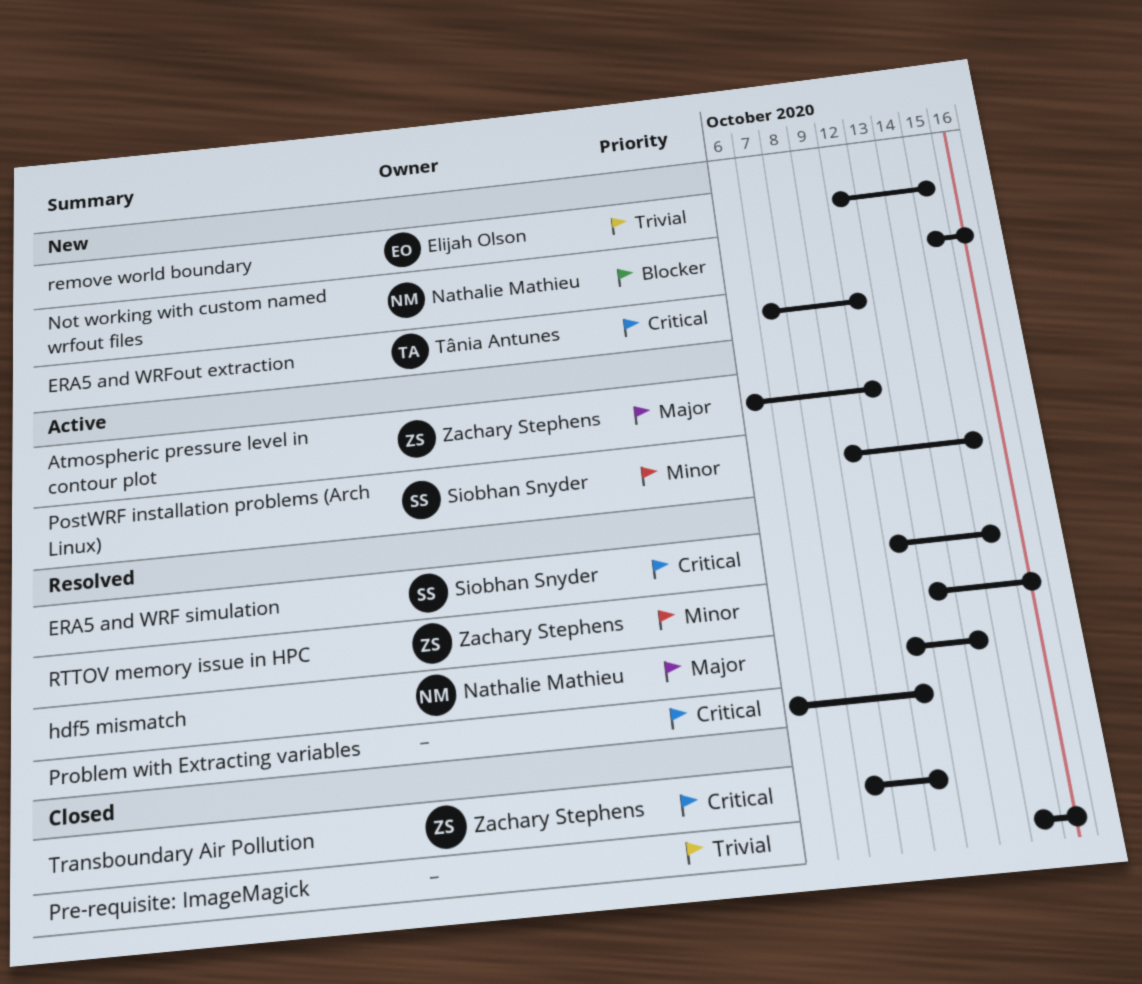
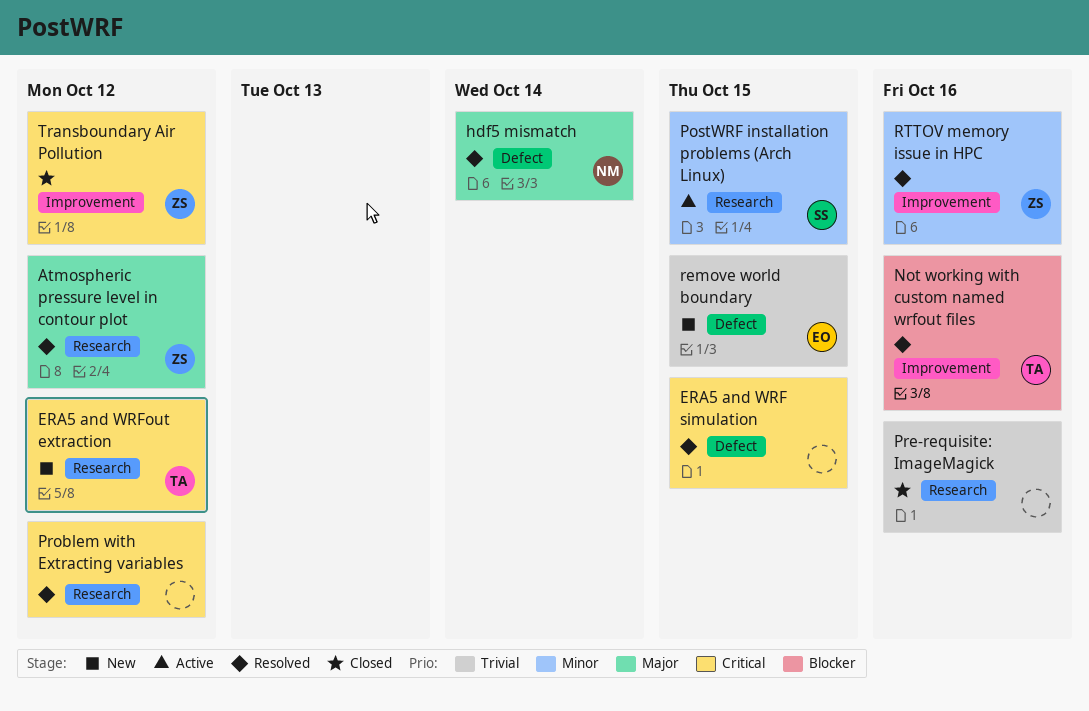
Atmospheric pressure level in contour plot, status: Active -> Resolved
ERA5 and WRF simulation, owner: Siobhan Snyder -> none
Not working with custom named wrfout files, status: New -> Resolved
Not working with custom named wrfout files, owner: Nathalie Mathieu -> Tânia Antunes

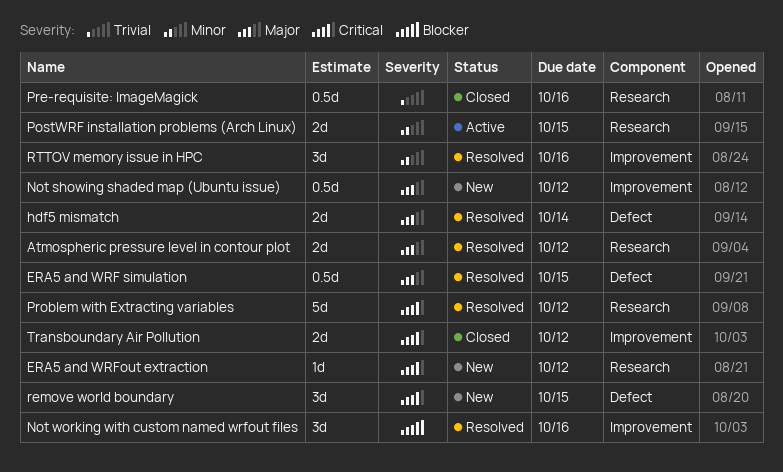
ERA5 and WRF simulation, priority: Critical -> Major
Not showing shaded map (Ubuntu issue): none -> present
remove world boundary, priority: Trivial -> Critical

